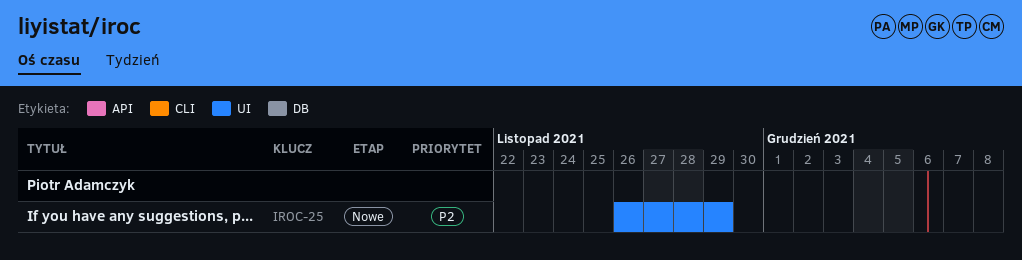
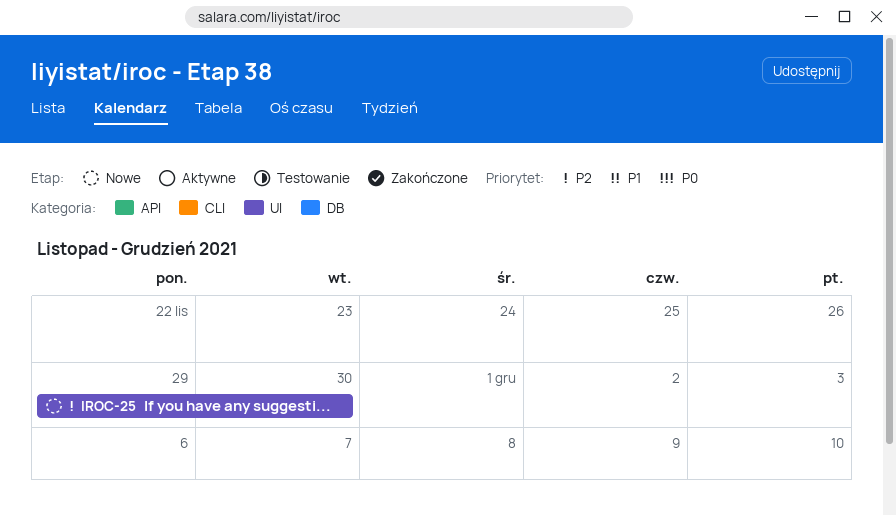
IROC-25, start: Nov 26 -> Nov 29
IROC-25, due: Nov 29 -> Nov 30

